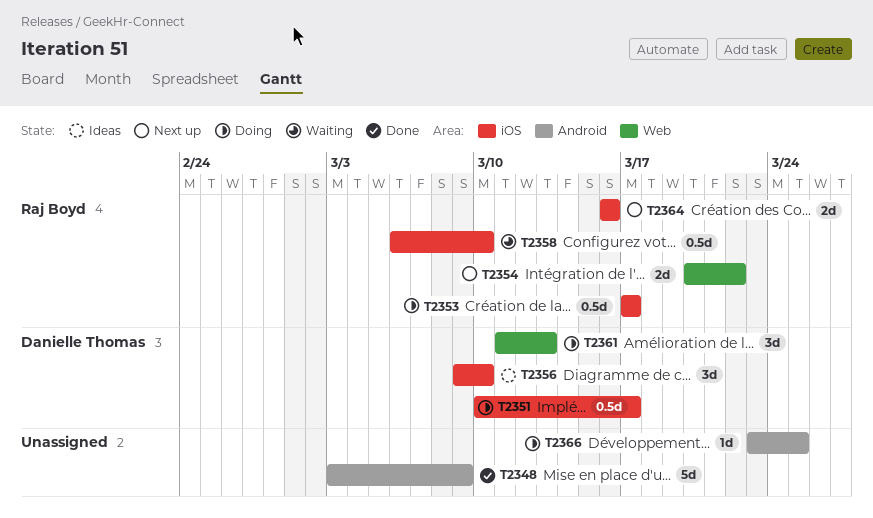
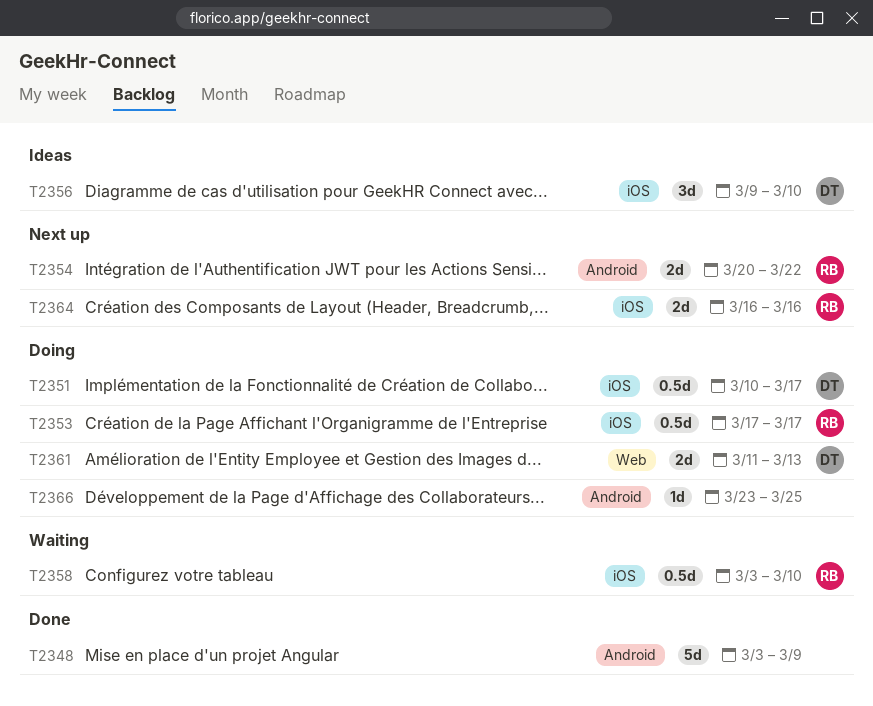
T2354, label: Web -> Android
T2358, start: Mar 6 -> Mar 3
T2361, estimate: 3d -> 2d

